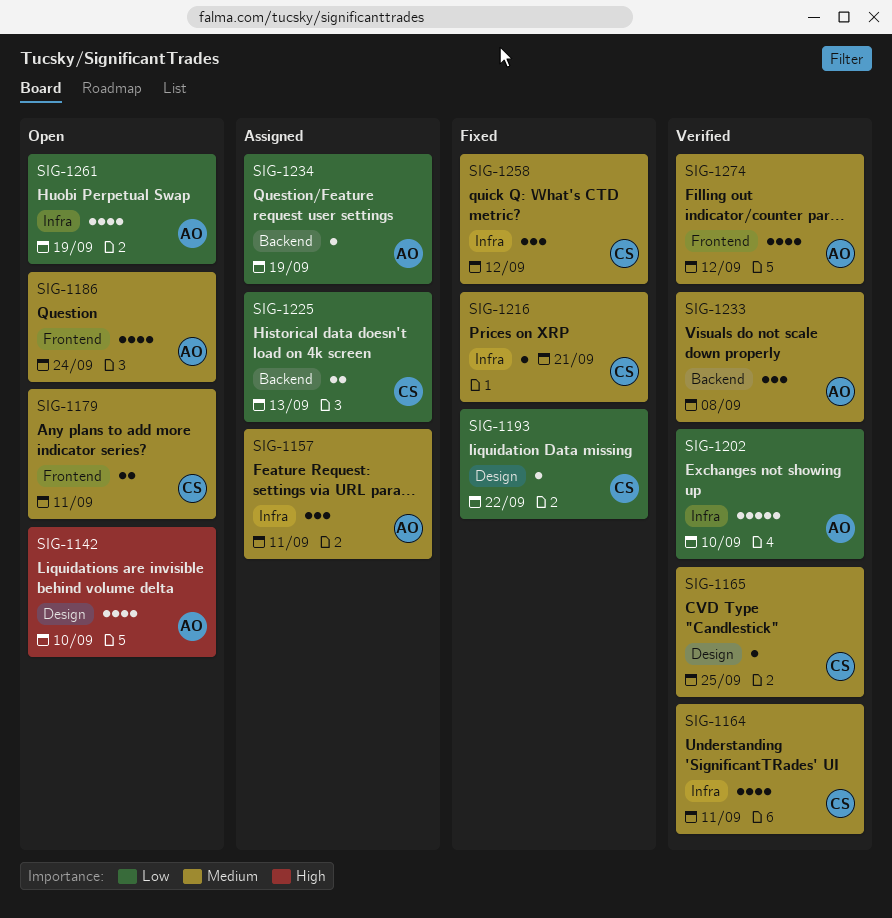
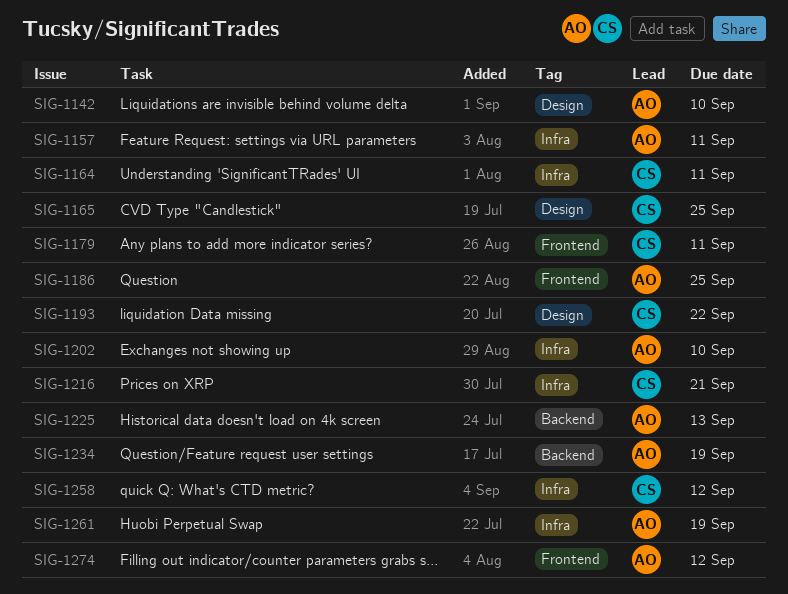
SIG-1186, due: Sep 24 -> Sep 25
SIG-1225, owner: CS -> AO
SIG-1233: present -> none

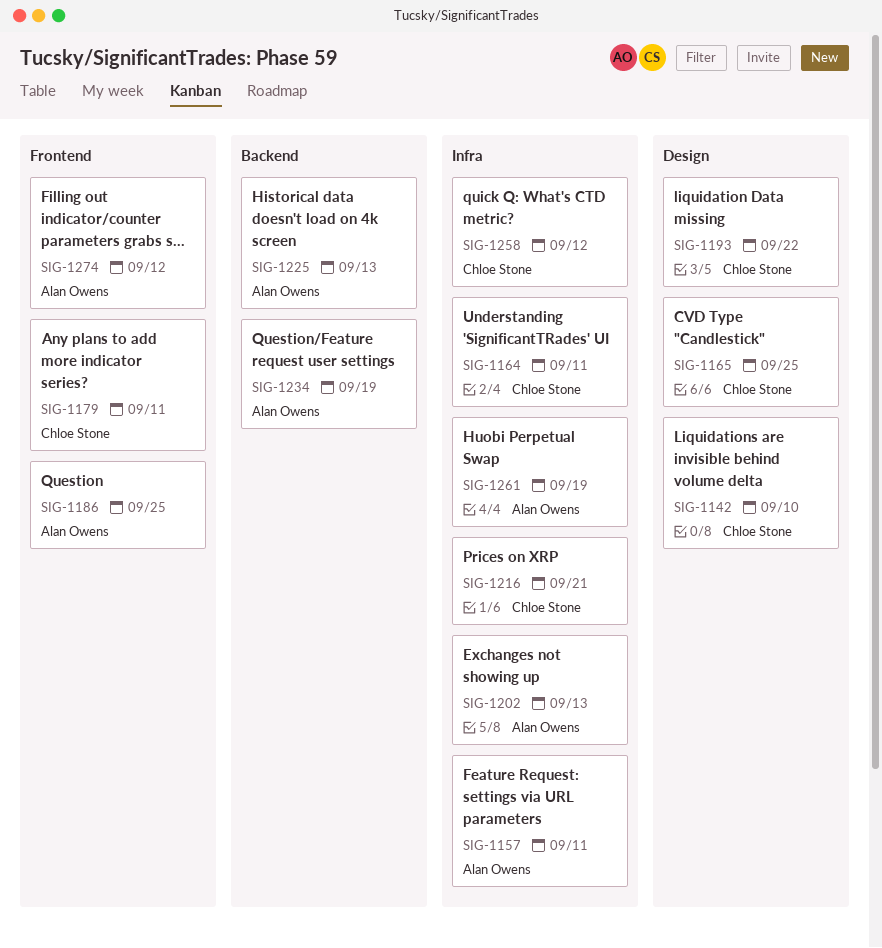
SIG-1142, owner: Alan Owens -> Chloe Stone
SIG-1202, due: Sep 10 -> Sep 13

